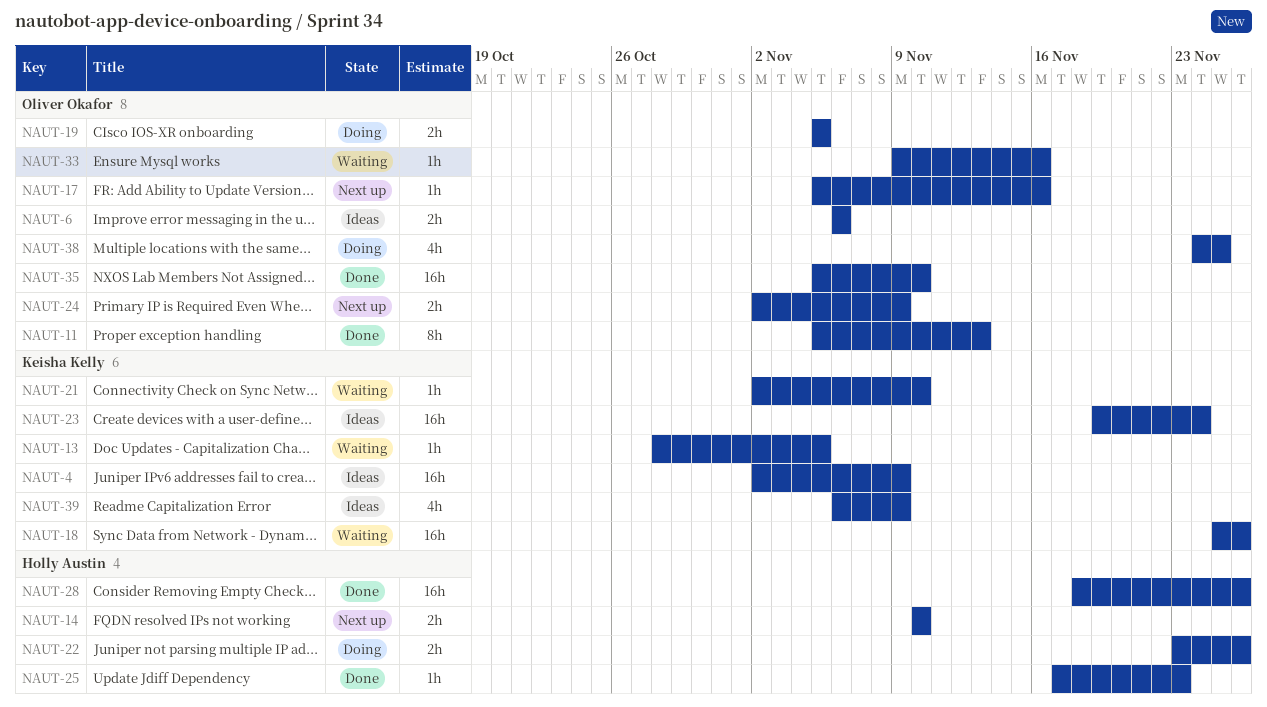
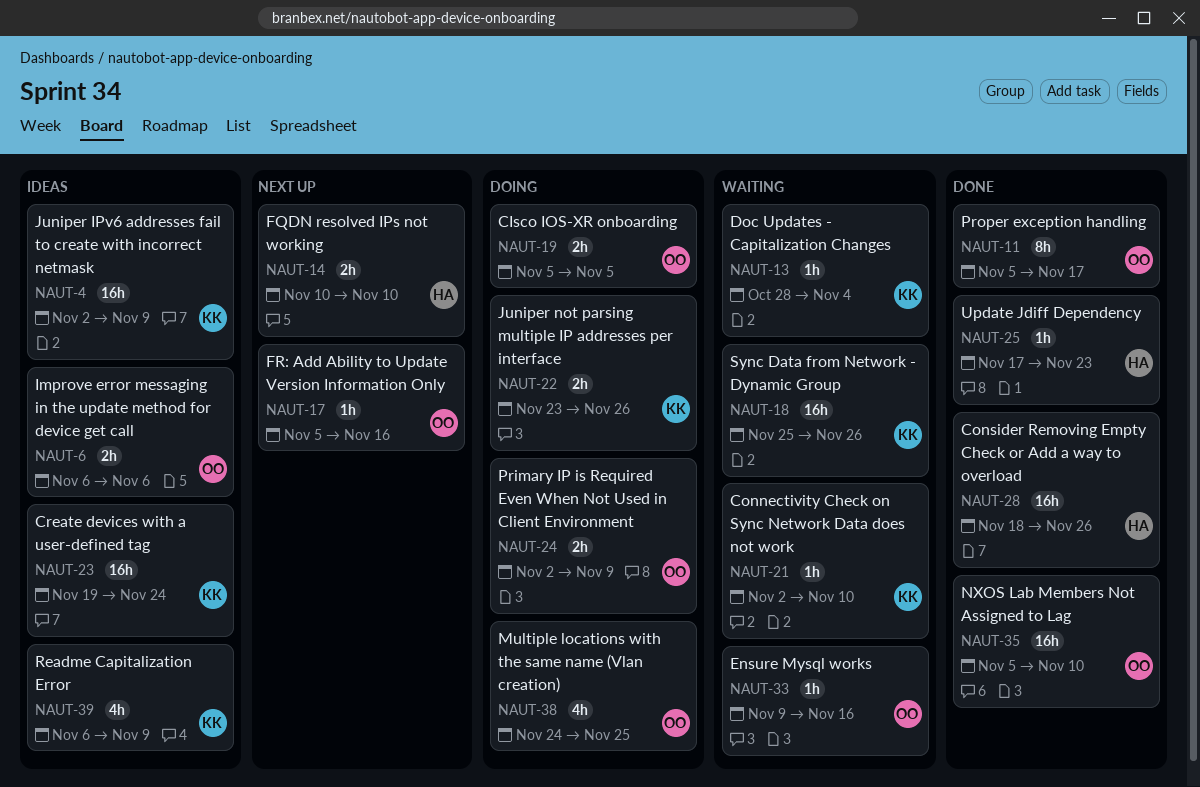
NAUT-11, due: Nov 13 -> Nov 17
NAUT-13, due: Nov 5 -> Nov 4
NAUT-22, owner: Holly Austin -> Keisha Kelly
NAUT-24, status: Next up -> Doing

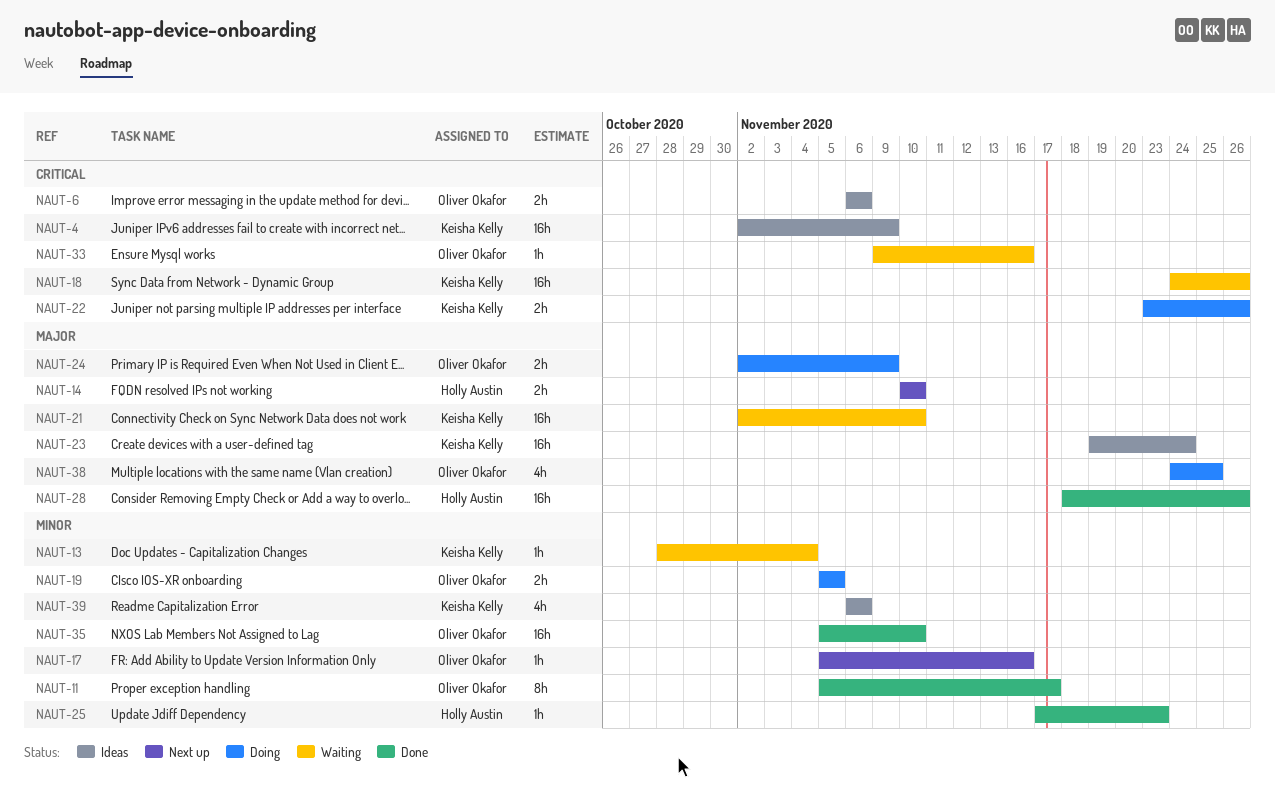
NAUT-18, start: Nov 25 -> Nov 24
NAUT-21, estimate: 1h -> 16h
NAUT-39, due: Nov 9 -> Nov 6

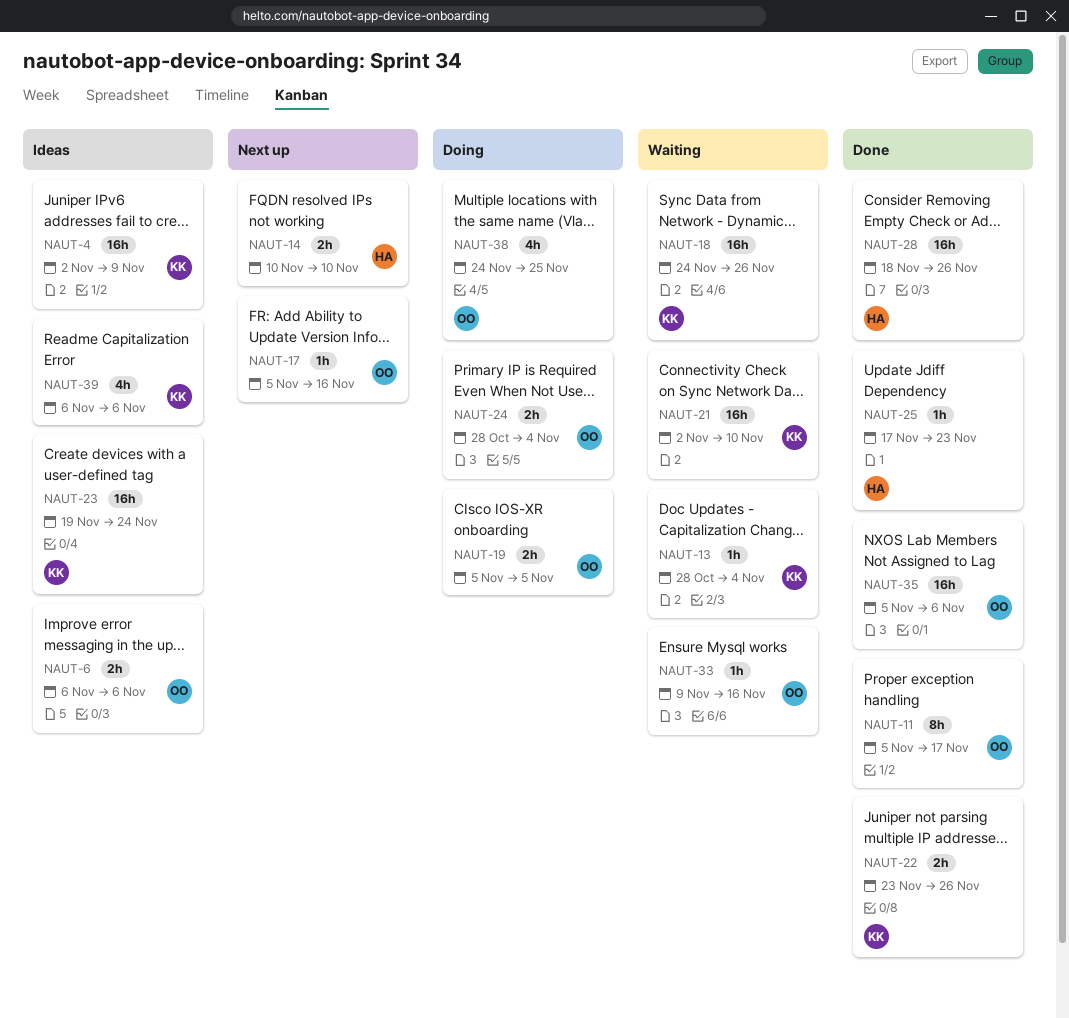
NAUT-22, status: Doing -> Done
NAUT-24, start: Nov 2 -> Oct 28
NAUT-24, due: Nov 9 -> Nov 4
NAUT-35, due: Nov 10 -> Nov 6

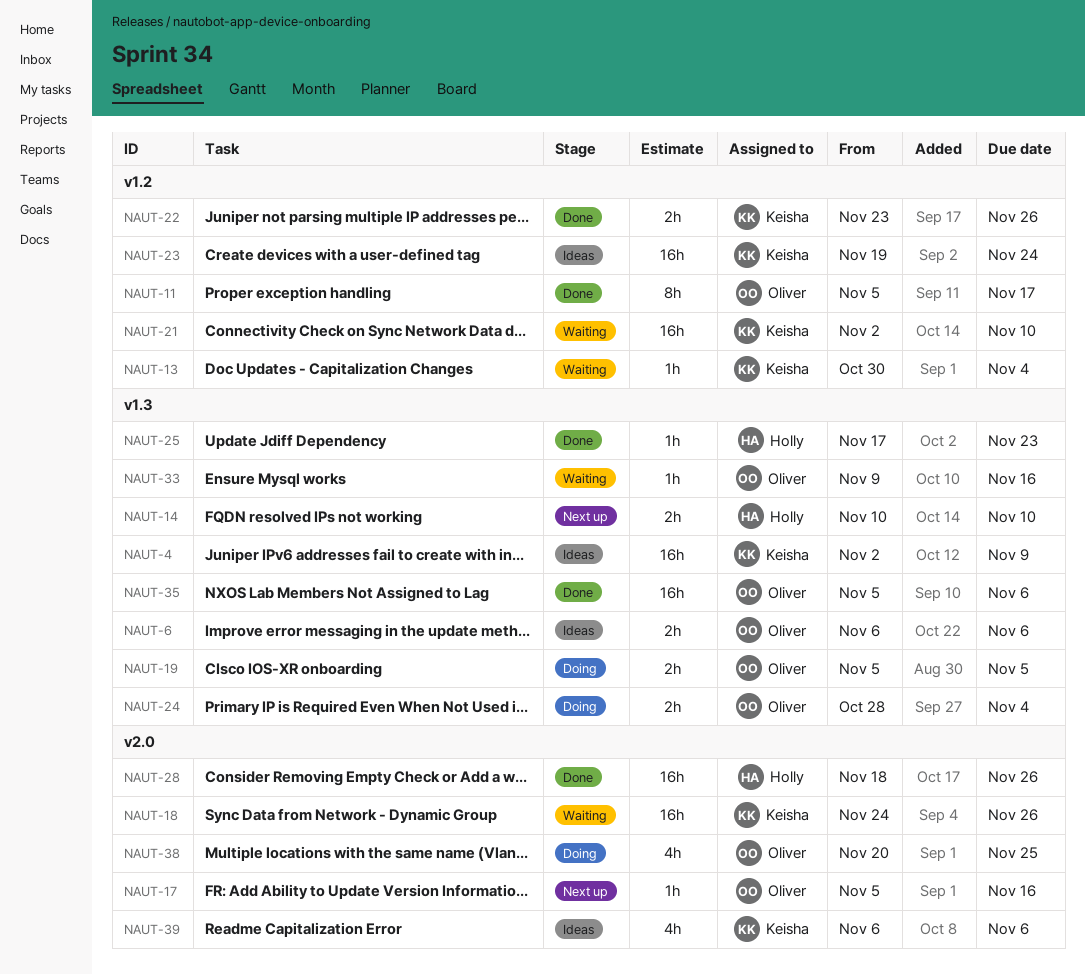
NAUT-13, start: Oct 28 -> Oct 30
NAUT-38, start: Nov 24 -> Nov 20

